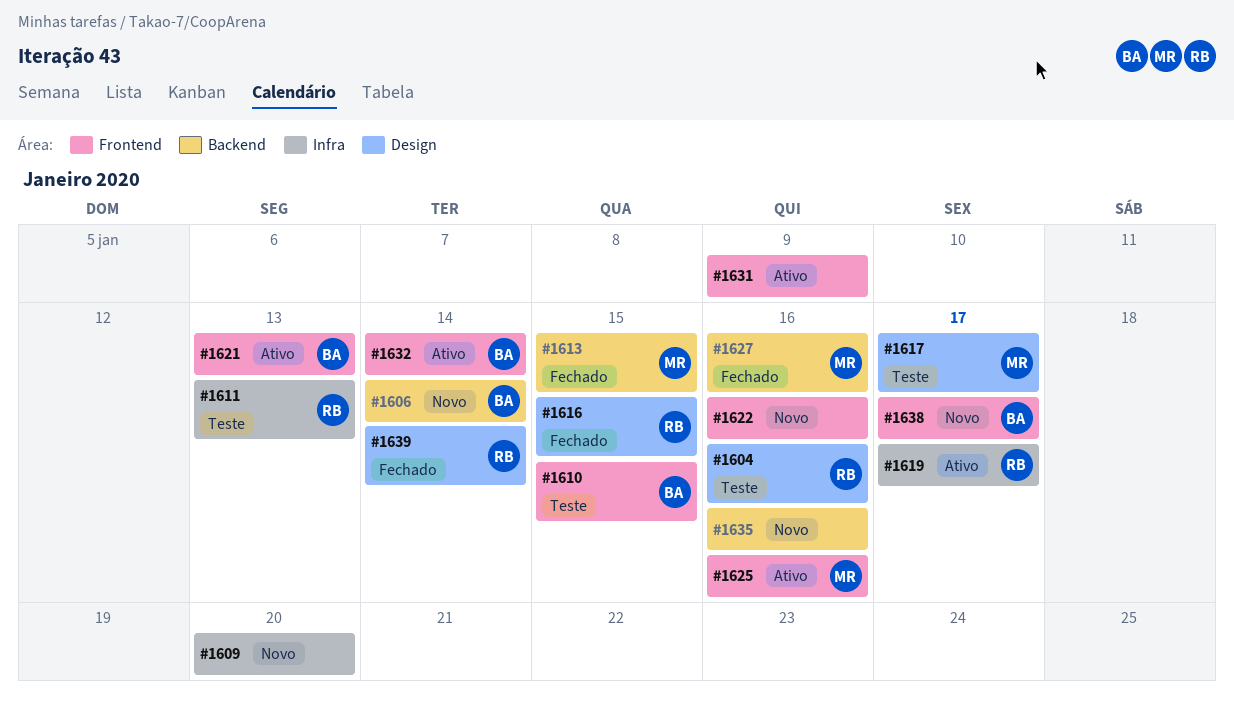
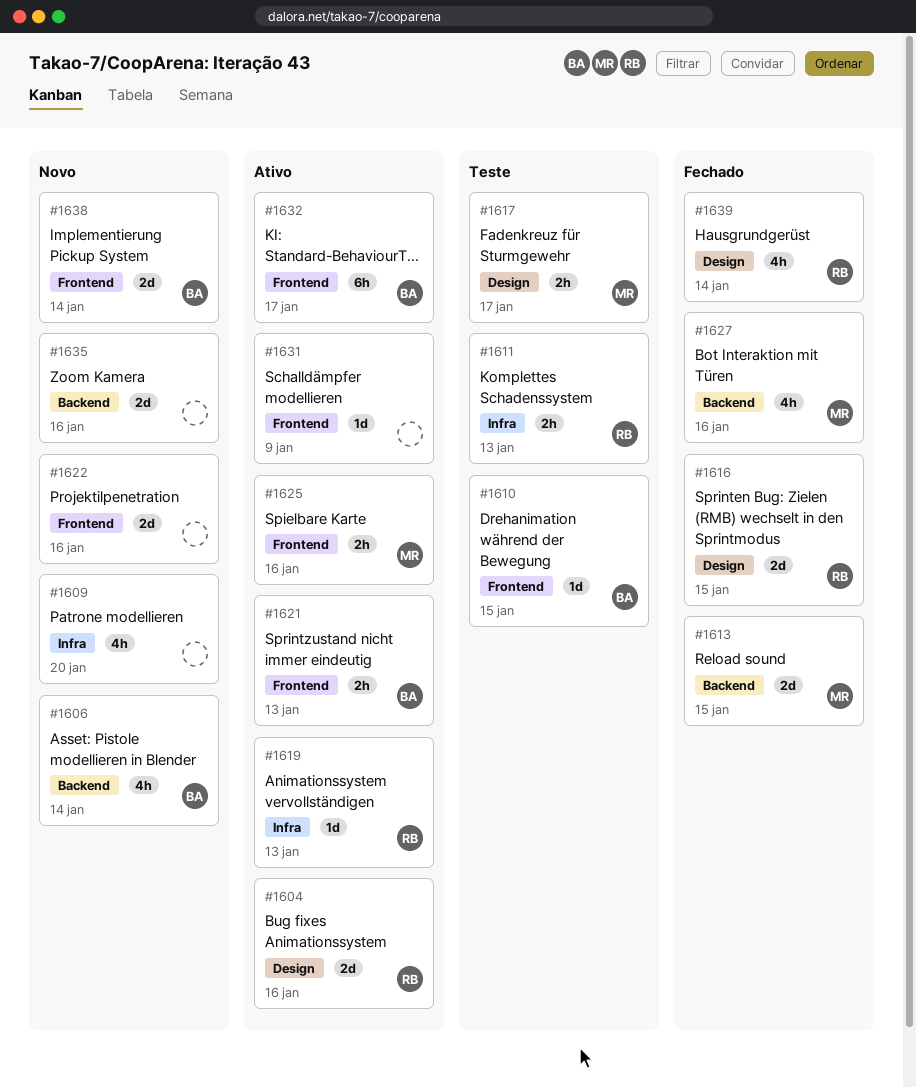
#1604, status: Teste -> Ativo
#1619, due: Jan 17 -> Jan 13
#1632, due: Jan 14 -> Jan 17
#1638, due: Jan 17 -> Jan 14

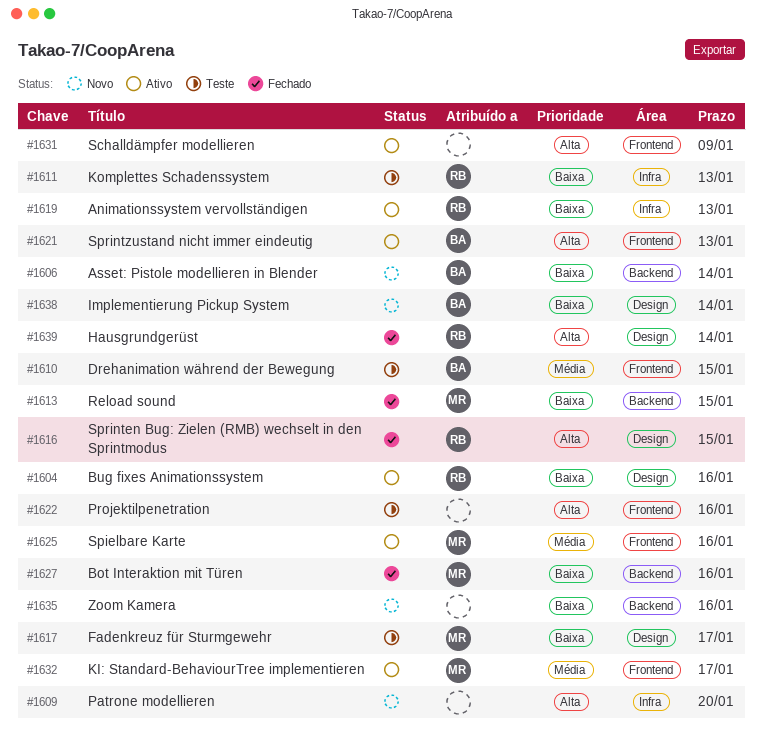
#1622, status: Novo -> Teste
#1632, owner: BA -> MR
#1638, label: Frontend -> Design

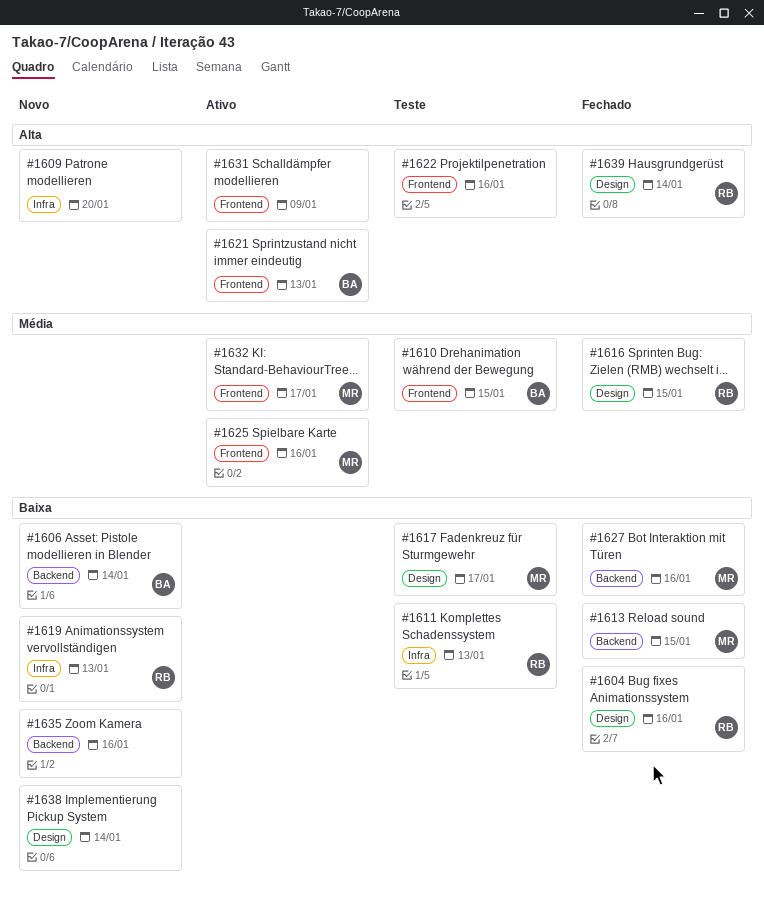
#1604, status: Ativo -> Fechado
#1616, priority: Alta -> Média
#1619, status: Ativo -> Novo
#1638, owner: BA -> none

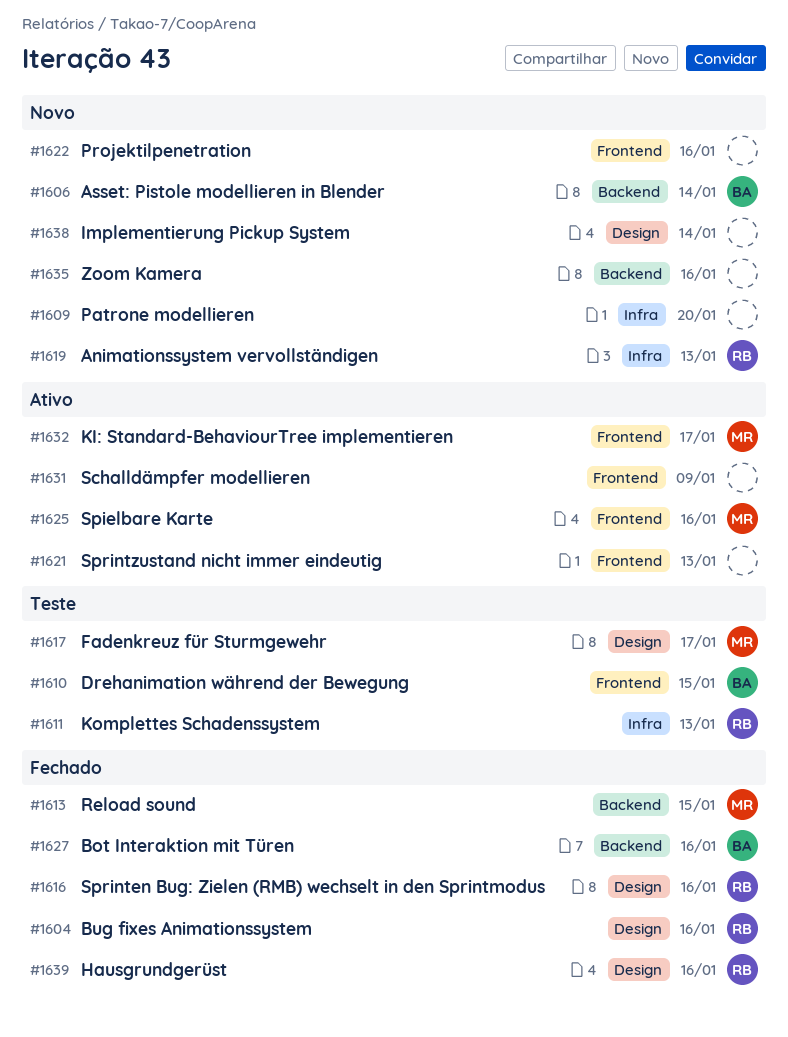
#1616, due: Jan 15 -> Jan 16
#1621, owner: BA -> none
#1622, status: Teste -> Novo
#1627, owner: MR -> BA
#1639, due: Jan 14 -> Jan 16

